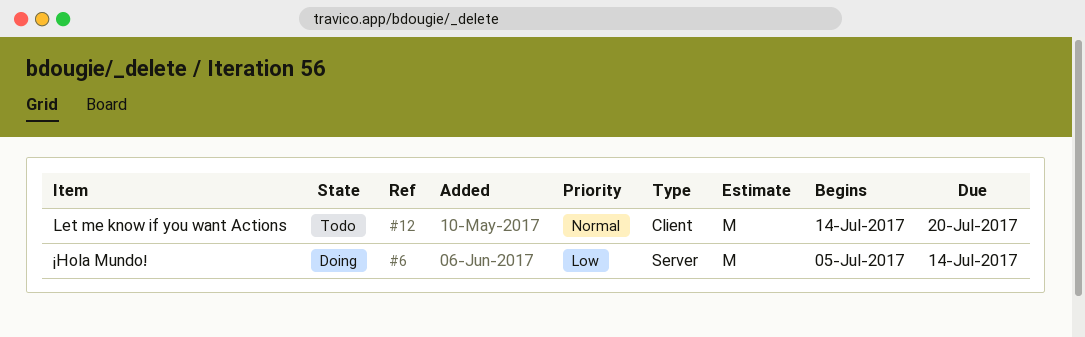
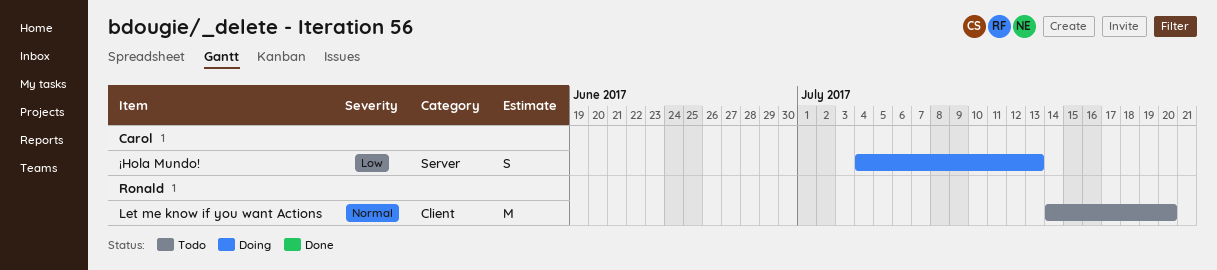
¡Hola Mundo!, estimate: M -> S
¡Hola Mundo!, start: Jul 5 -> Jul 4
¡Hola Mundo!, due: Jul 14 -> Jul 13

